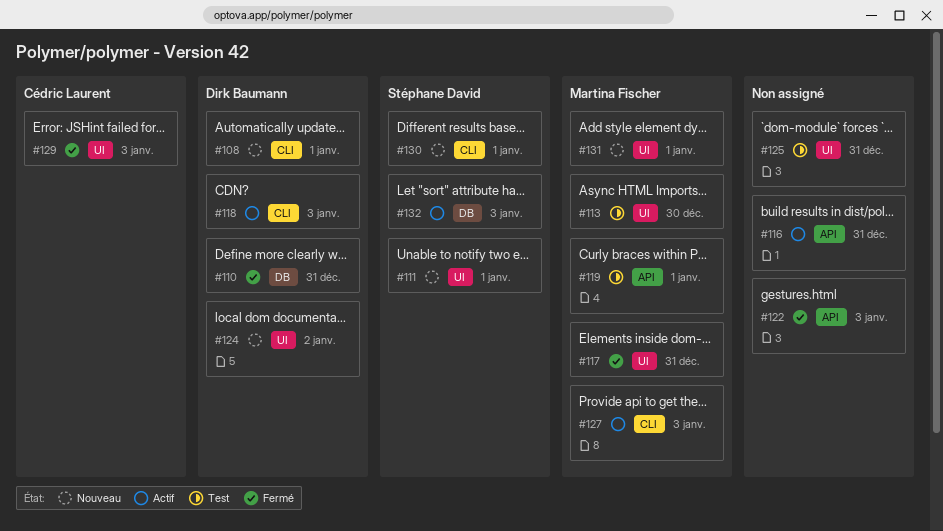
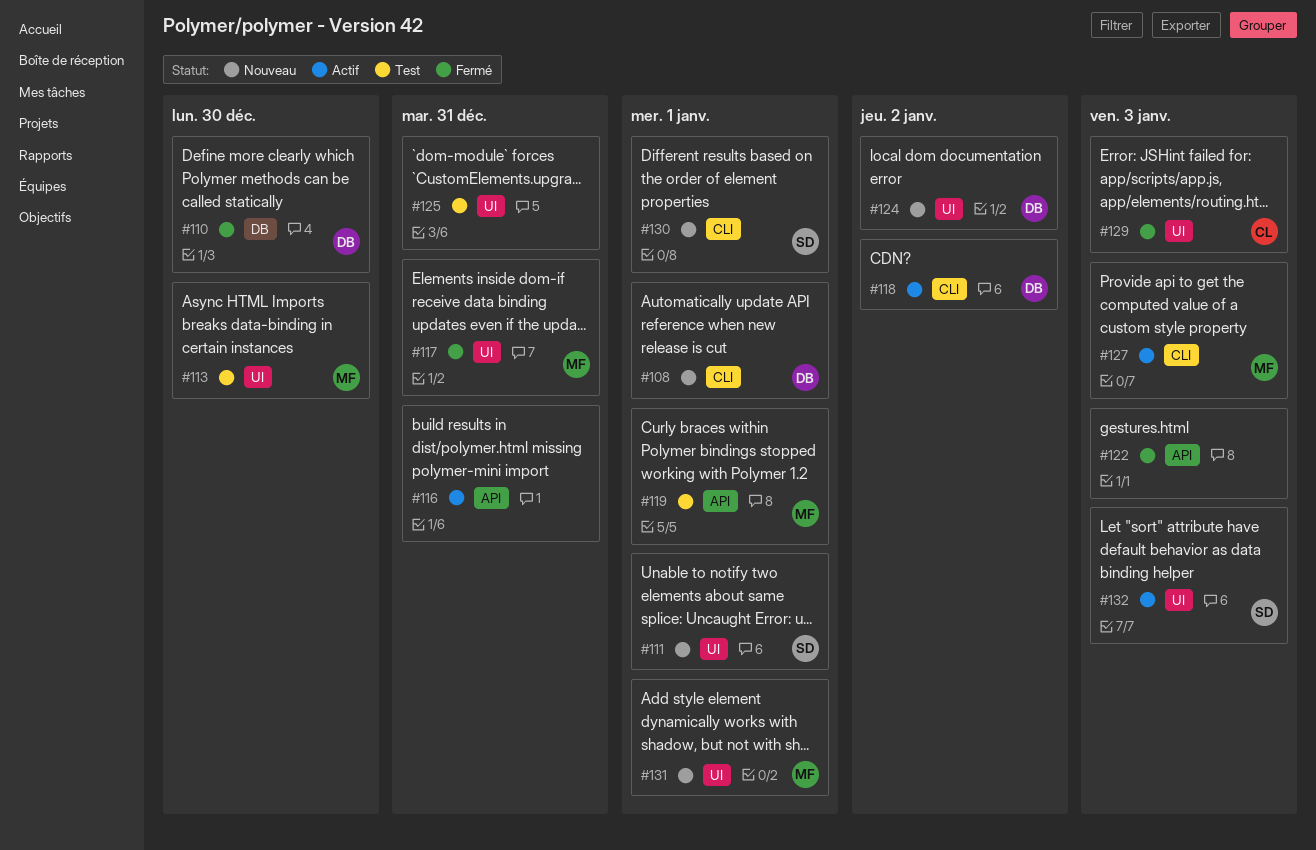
#110, due: Dec 31 -> Dec 30
#118, due: Jan 3 -> Jan 2
#132, label: DB -> UI

